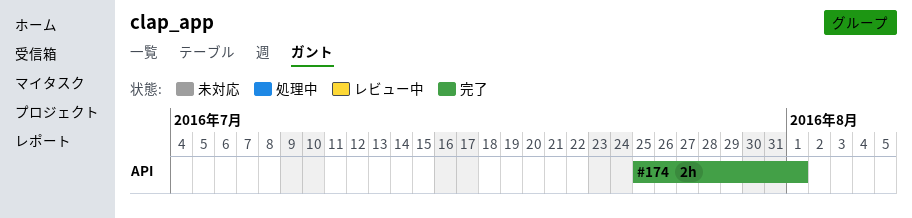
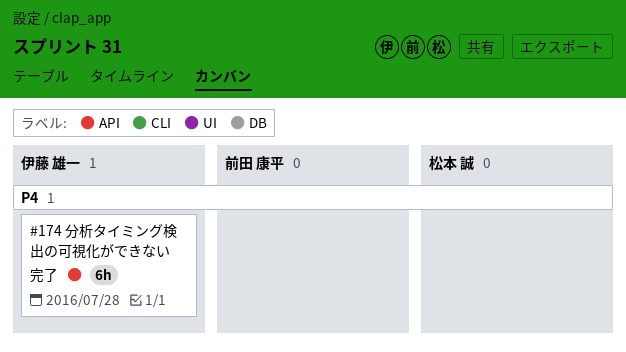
#174, estimate: 2h -> 6h
#174, due: Aug 1 -> Jul 28

